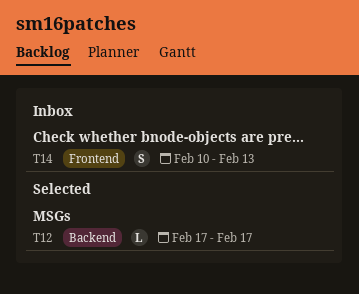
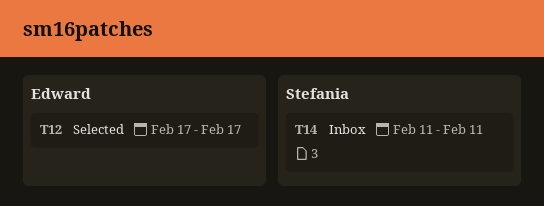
T14, start: Feb 10 -> Feb 11
T14, due: Feb 13 -> Feb 11

